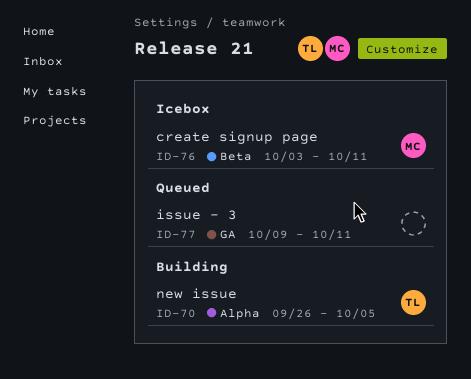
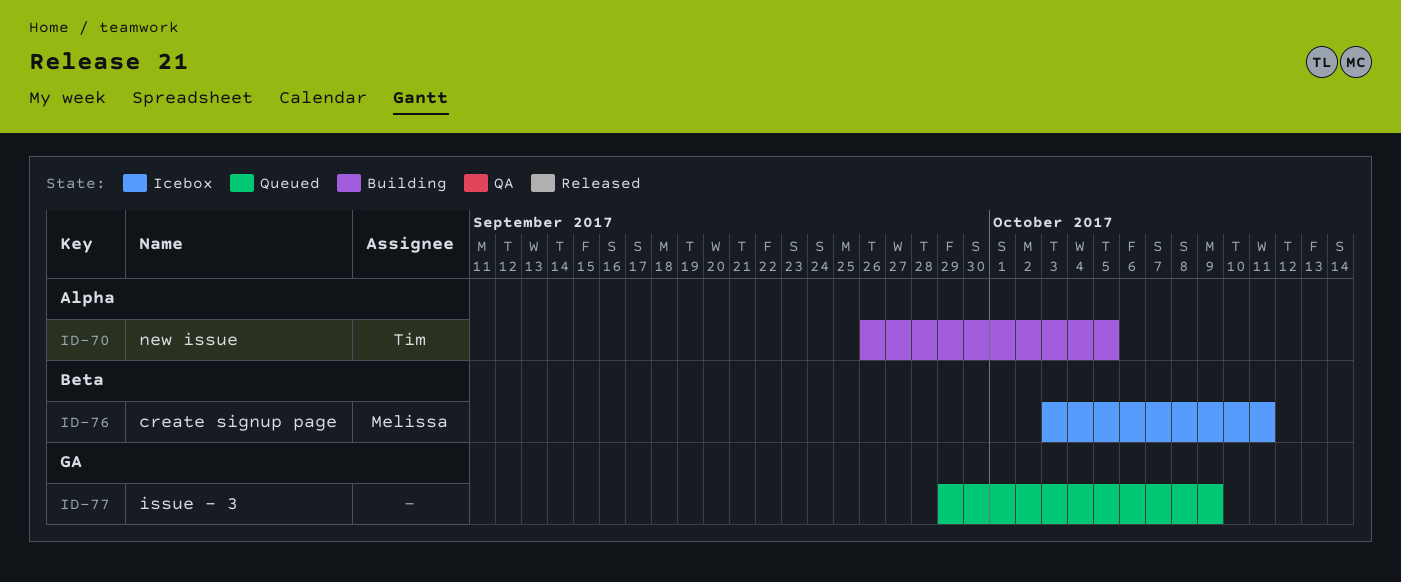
ID-77, start: Oct 9 -> Sep 29
ID-77, due: Oct 11 -> Oct 9

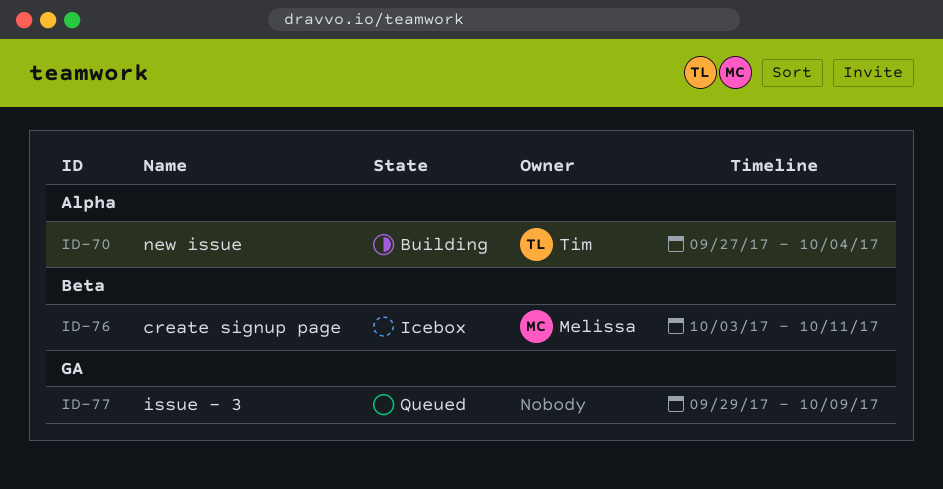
ID-70, start: Sep 26 -> Sep 27
ID-70, due: Oct 5 -> Oct 4

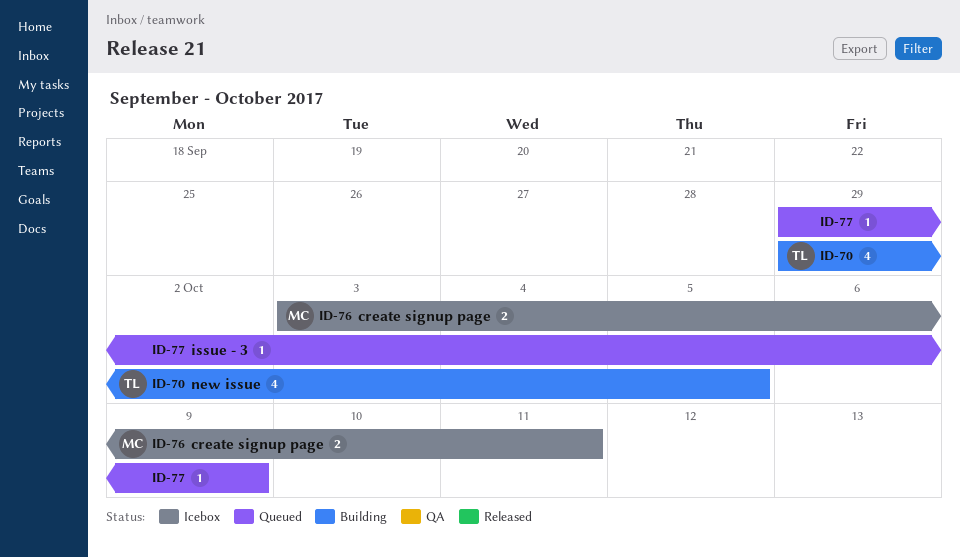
ID-70, start: Sep 27 -> Sep 29
ID-70, due: Oct 4 -> Oct 5

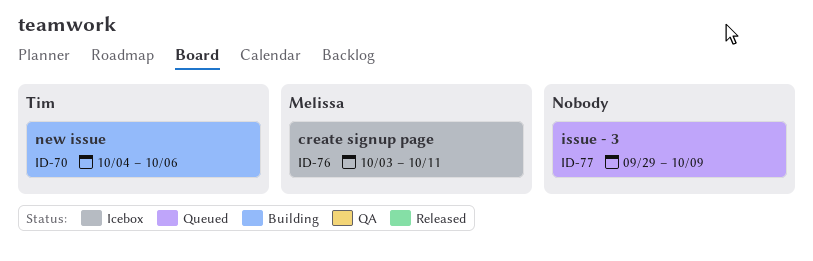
ID-70, start: Sep 29 -> Oct 4
ID-70, due: Oct 5 -> Oct 6

